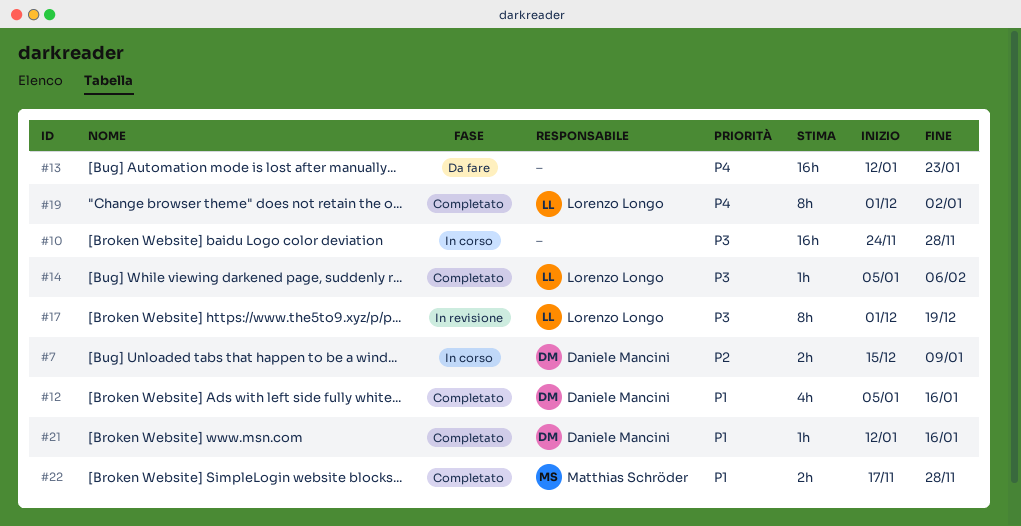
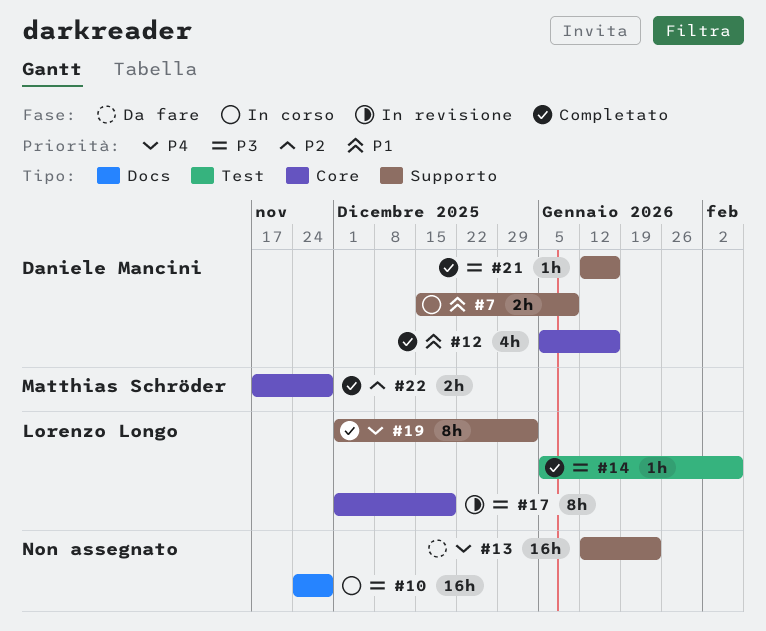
#7, priority: P2 -> P1
#21, priority: P1 -> P3
#22, priority: P1 -> P2

